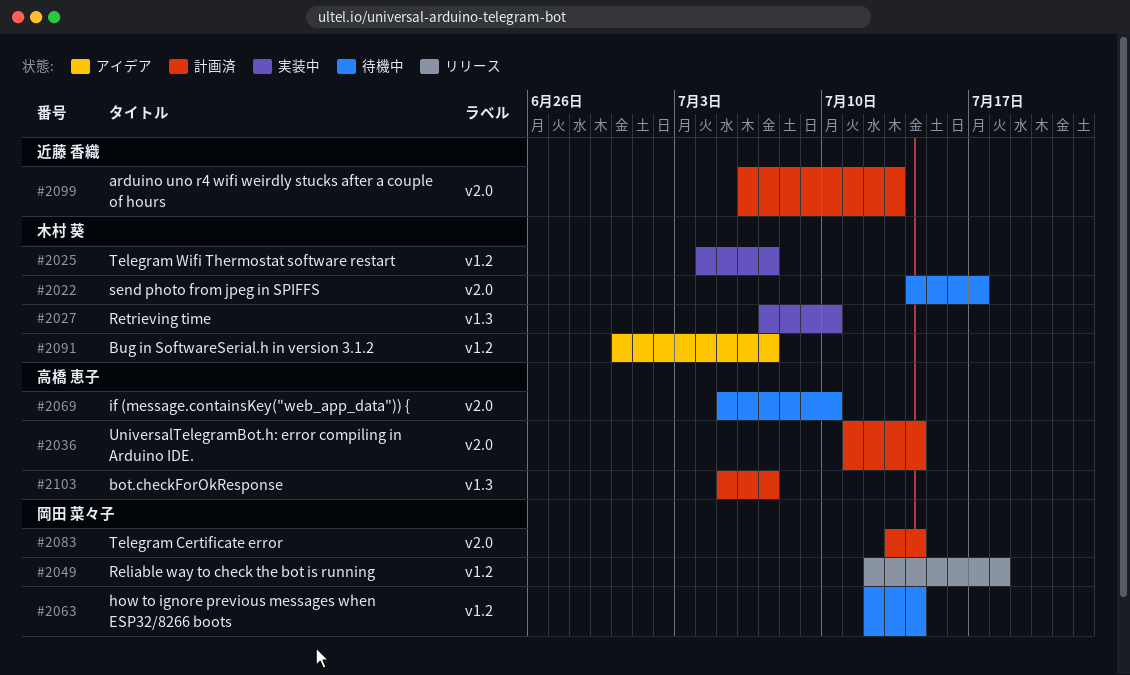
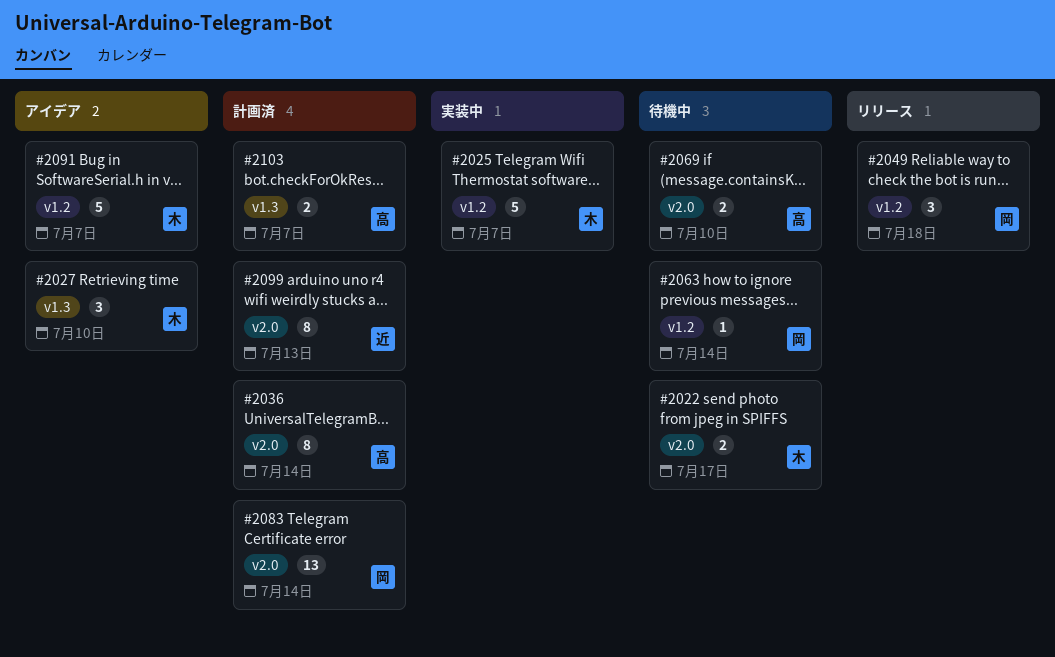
#2027, status: 実装中 -> アイデア

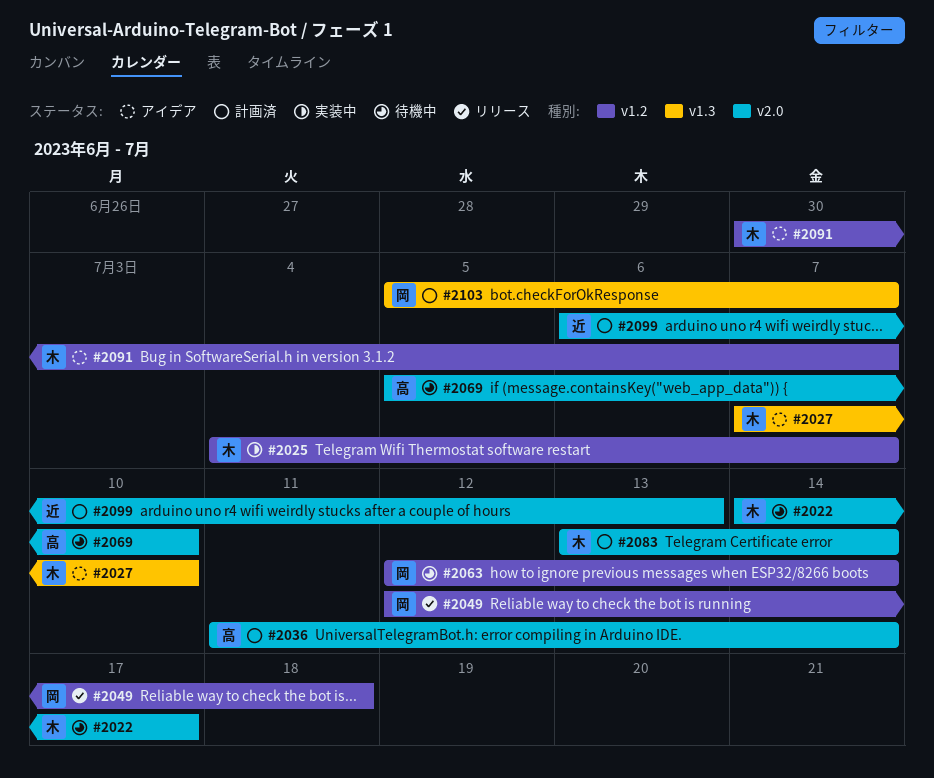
#2083, owner: 岡 -> 木
#2103, owner: 高 -> 岡

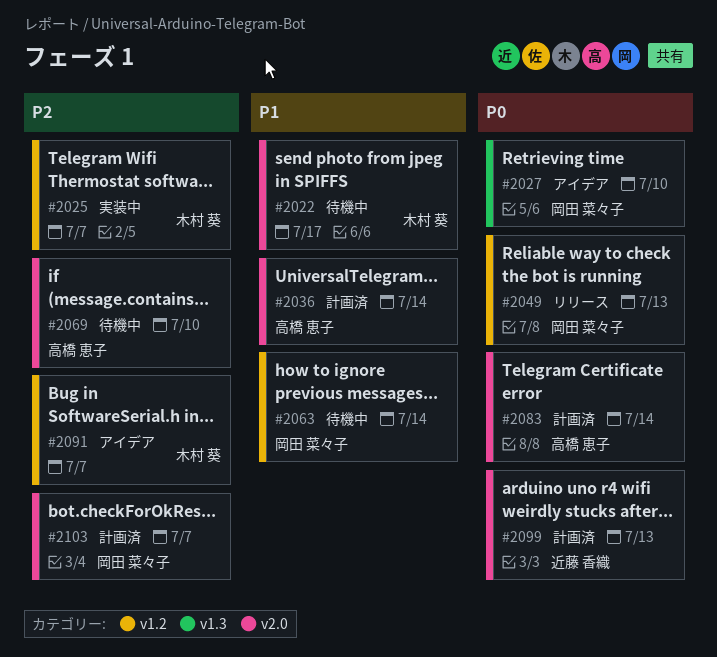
#2027, owner: 木村 葵 -> 岡田 菜々子
#2049, due: Jul 18 -> Jul 13
#2083, owner: 木村 葵 -> 高橋 恵子
#2103, label: v1.3 -> v2.0

